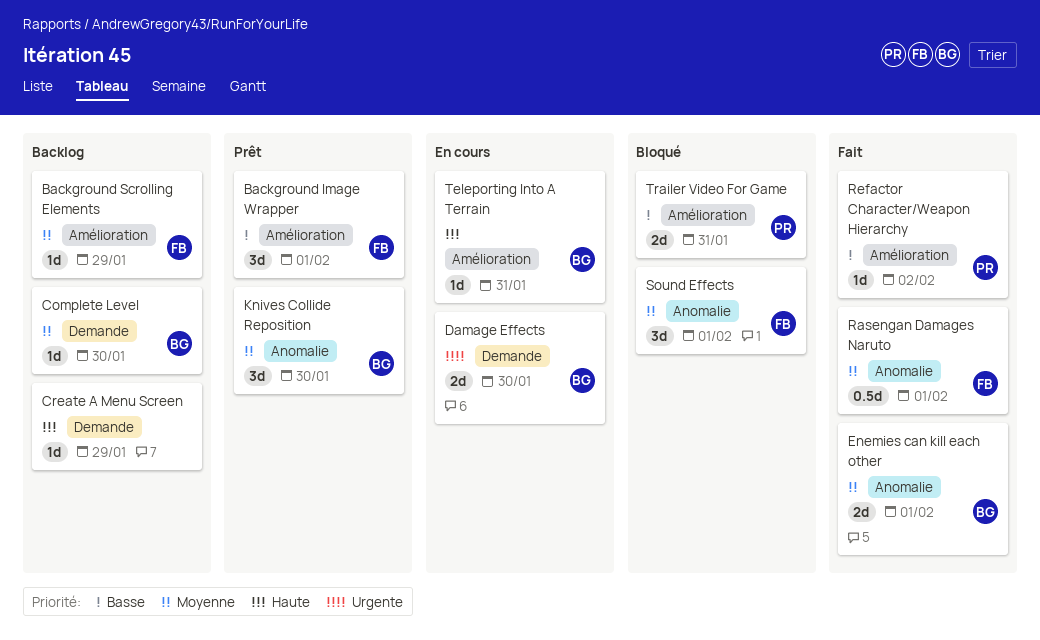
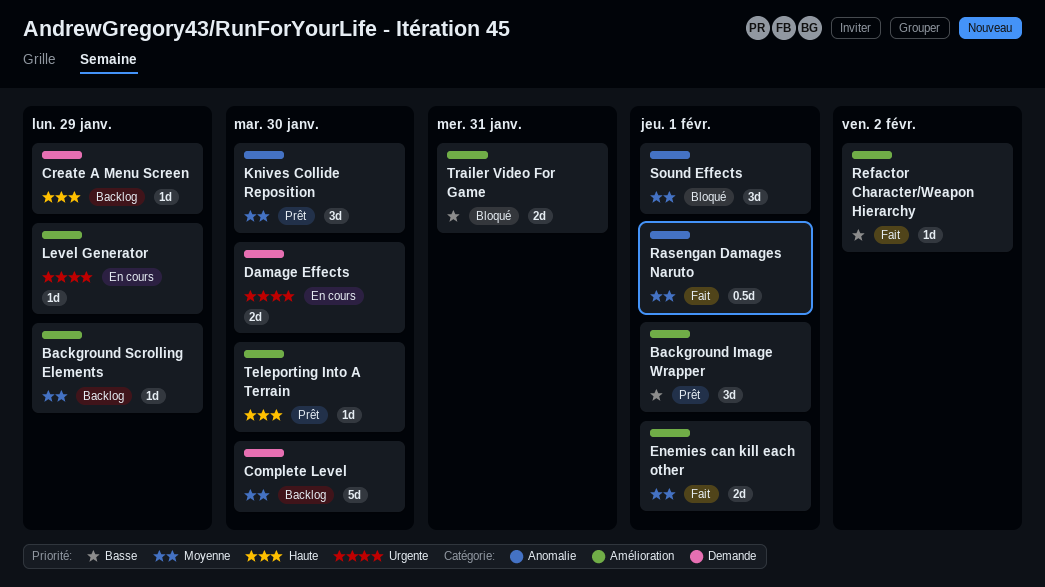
Complete Level, estimate: 1d -> 5d
Enemies can kill each other, label: Anomalie -> Amélioration
Level Generator: none -> present
Teleporting Into A Terrain, status: En cours -> Prêt
Teleporting Into A Terrain, due: Jan 31 -> Jan 30

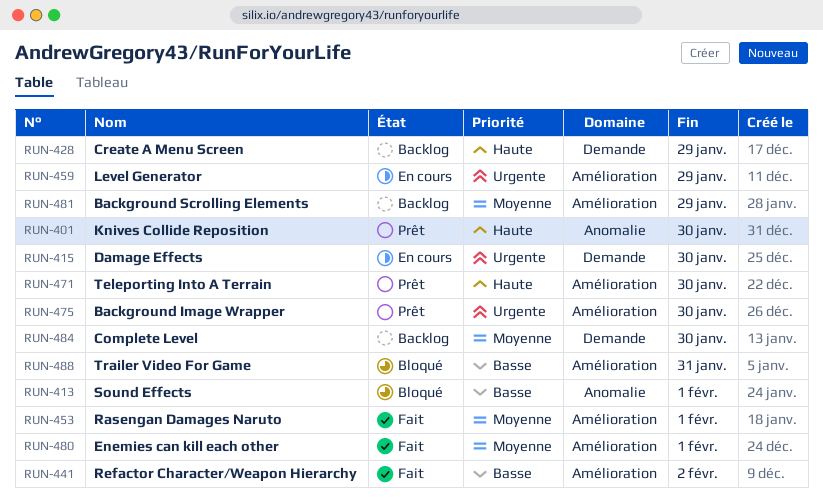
Background Image Wrapper, priority: Basse -> Urgente
Background Image Wrapper, due: Feb 1 -> Jan 30
Knives Collide Reposition, priority: Moyenne -> Haute
Rasengan Damages Naruto, label: Anomalie -> Amélioration
Sound Effects, priority: Moyenne -> Basse

